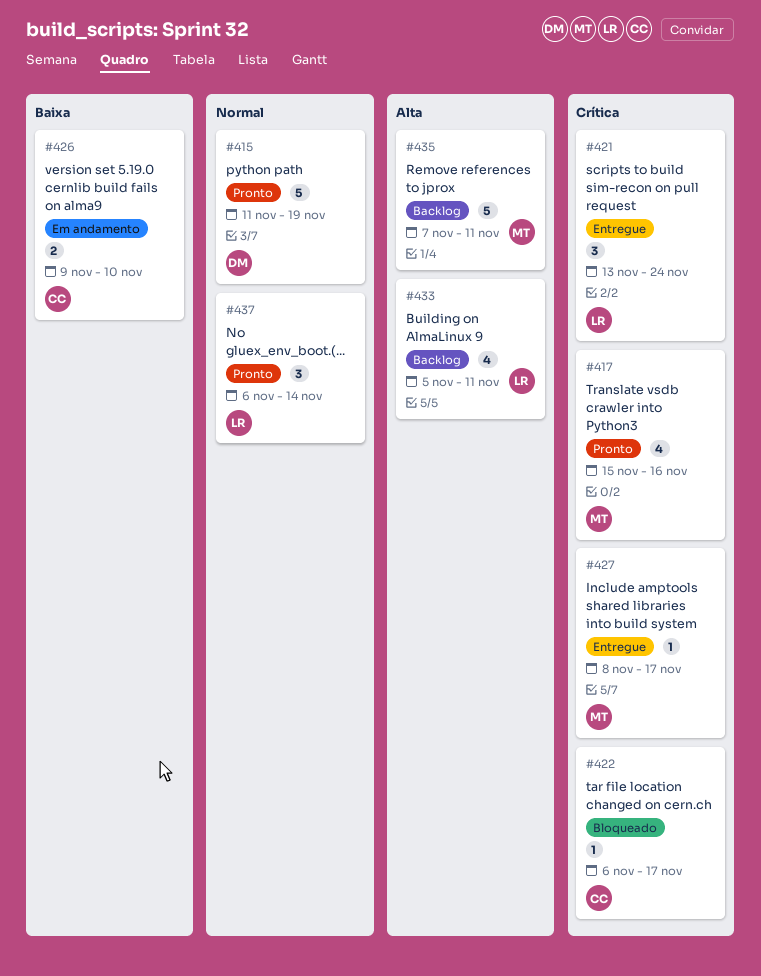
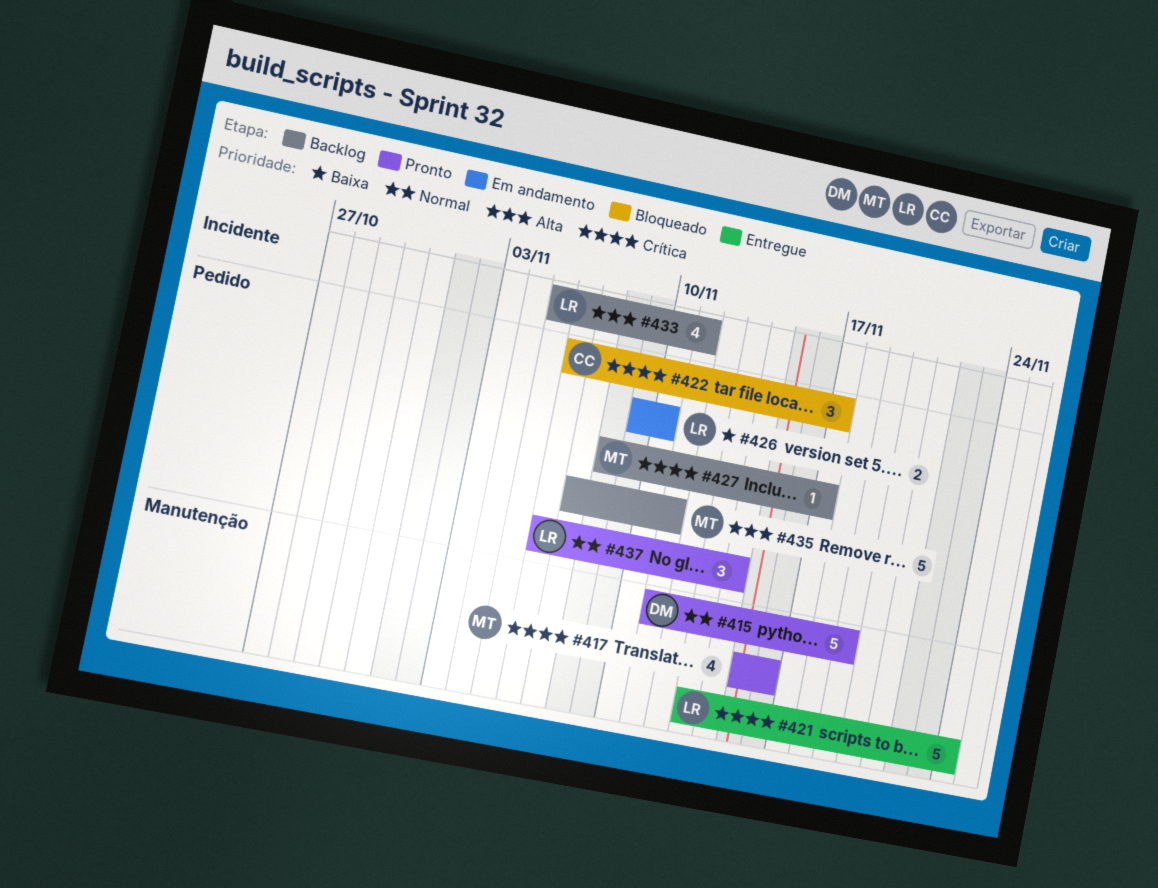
#421, estimate: 3 -> 5
#422, estimate: 1 -> 3
#426, owner: CC -> LR
#427, status: Entregue -> Backlog

